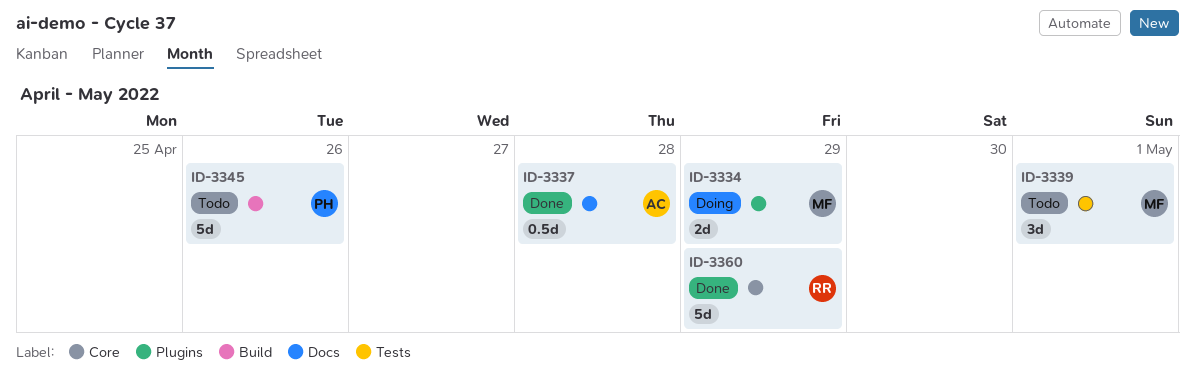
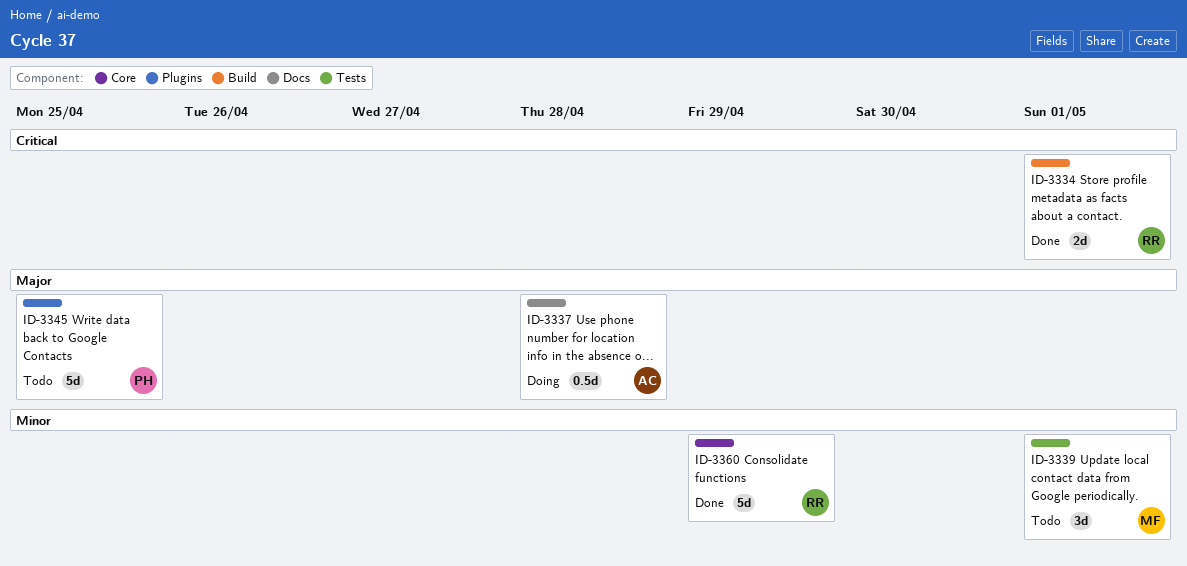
ID-3334, status: Doing -> Done
ID-3334, owner: MF -> RR
ID-3334, label: Plugins -> Build
ID-3334, due: Apr 29 -> May 1
ID-3337, status: Done -> Doing
ID-3345, label: Build -> Plugins
ID-3345, due: Apr 26 -> Apr 25

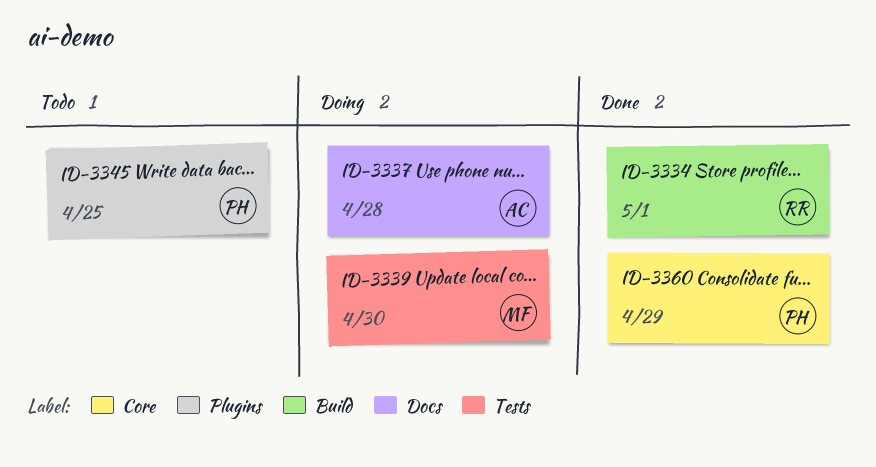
ID-3339, status: Todo -> Doing
ID-3339, due: May 1 -> Apr 30
ID-3360, owner: RR -> PH

